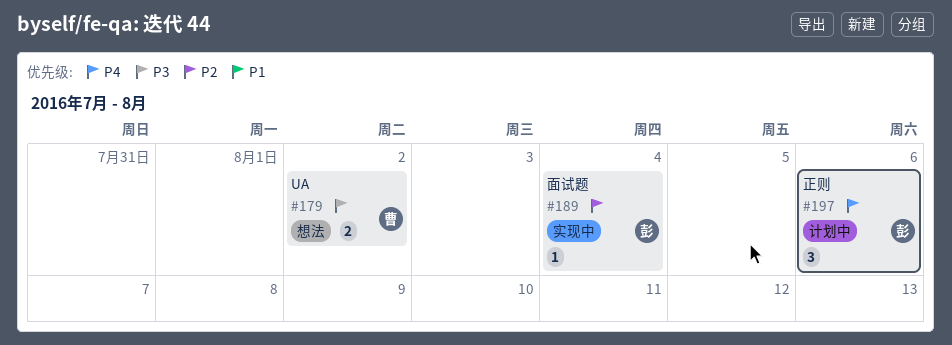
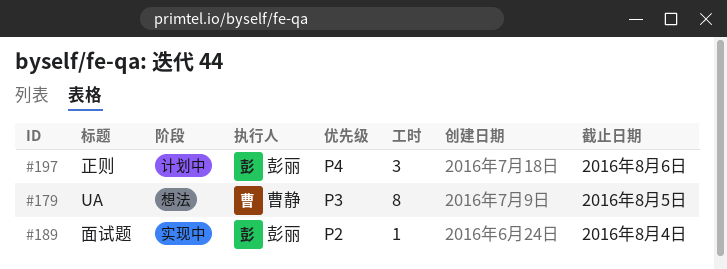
#179, estimate: 2 -> 8
#179, due: Aug 2 -> Aug 5

